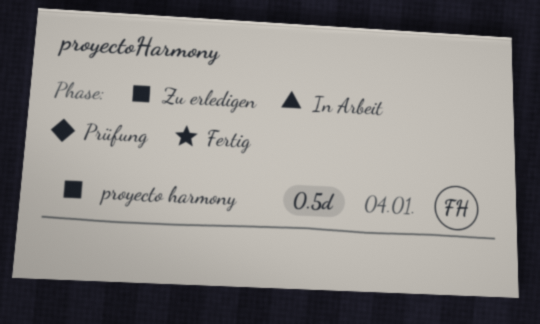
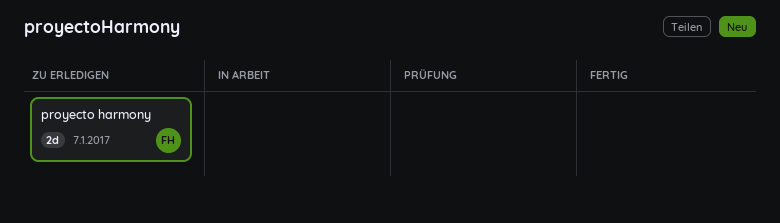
proyecto harmony, estimate: 0.5d -> 2d
proyecto harmony, due: Jan 4 -> Jan 7

